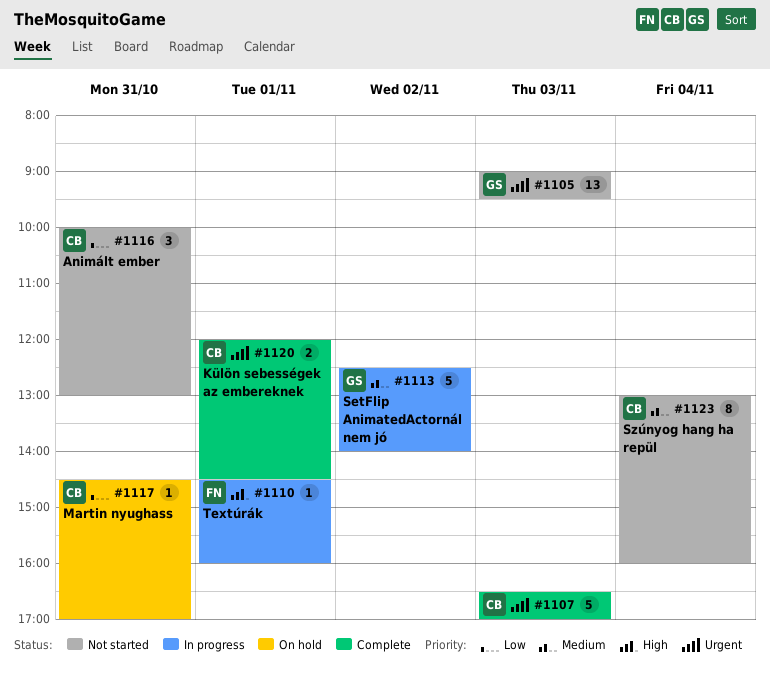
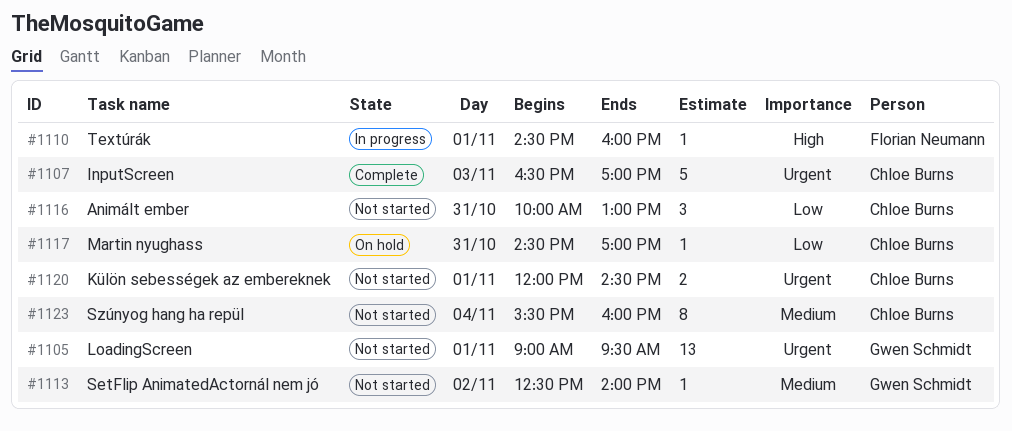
#1105, day: Nov 3 -> Nov 1
#1113, status: In progress -> Not started
#1113, estimate: 5 -> 1
#1120, status: Complete -> Not started
#1123, begins: 13:00 -> 15:30

